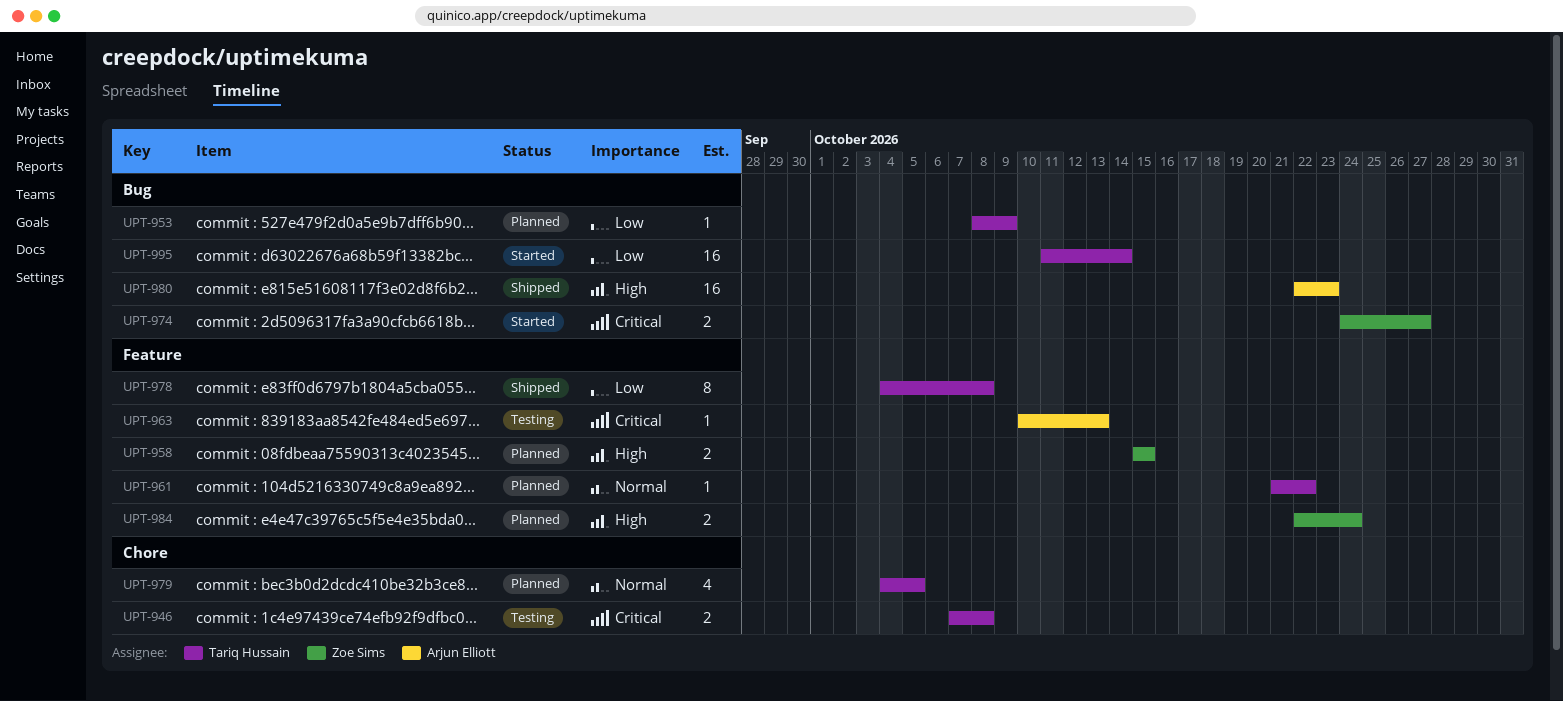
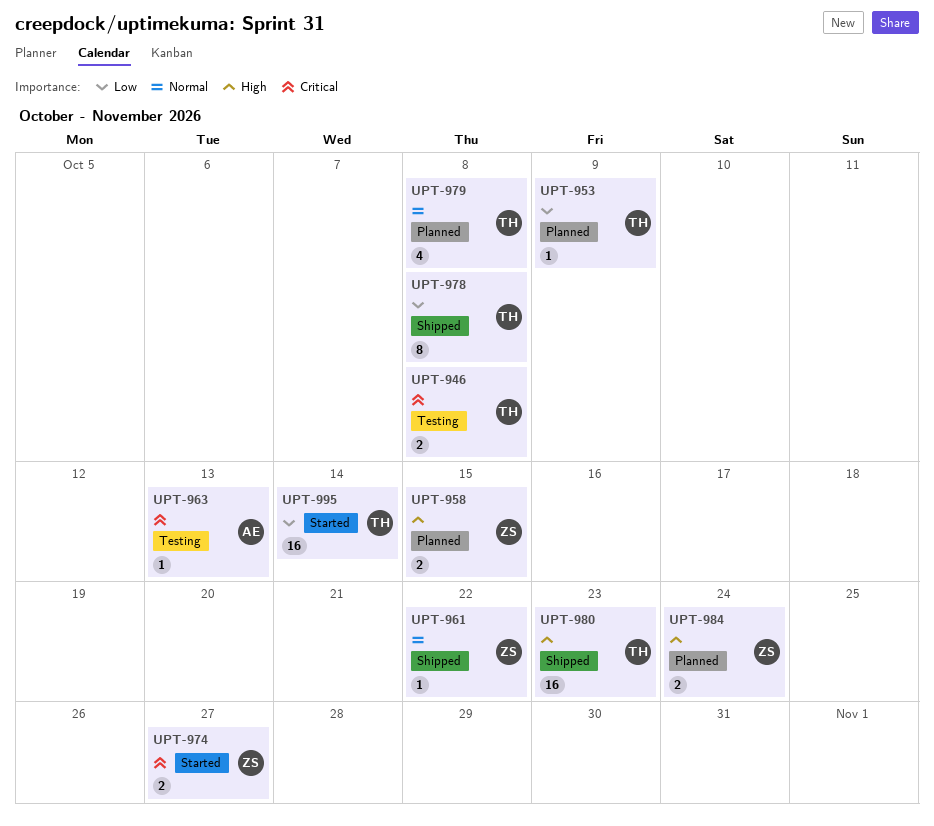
UPT-961, status: Planned -> Shipped
UPT-961, owner: Tariq Hussain -> Zoe Sims
UPT-979, due: Oct 5 -> Oct 8
UPT-980, owner: Arjun Elliott -> Tariq Hussain

